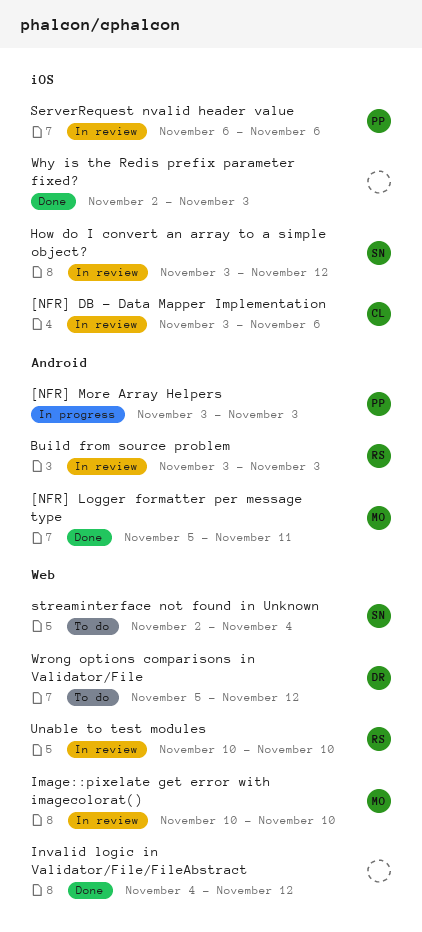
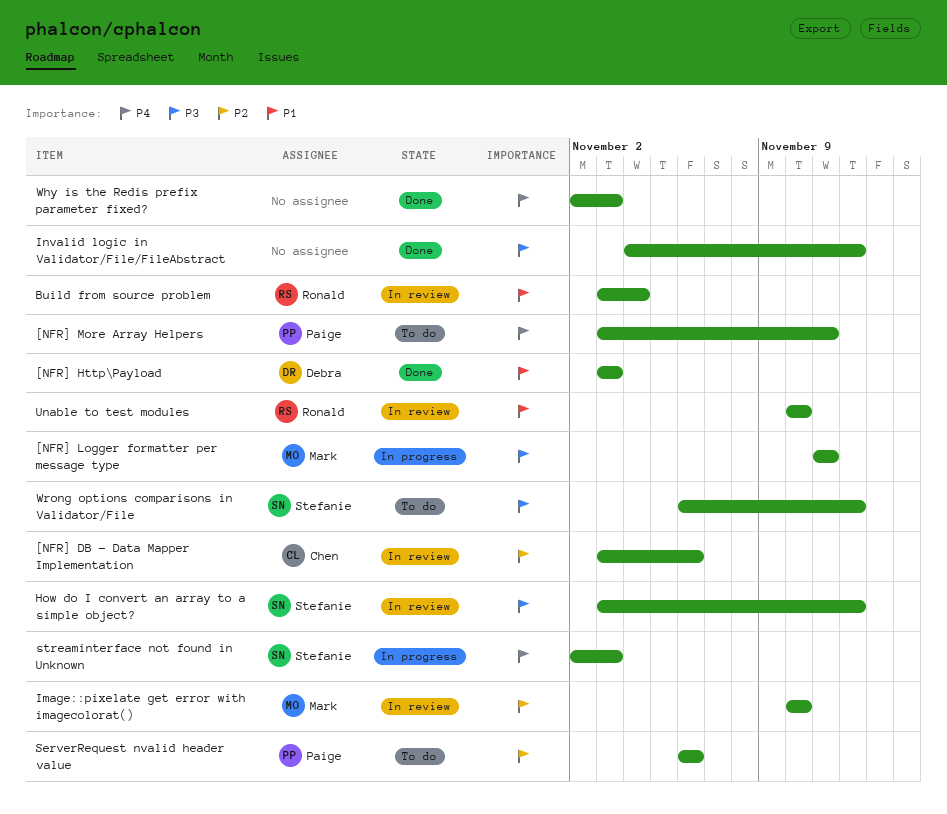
[NFR] Http\Payload: none -> present
[NFR] Logger formatter per message type, status: Done -> In progress
[NFR] Logger formatter per message type, start: Nov 5 -> Nov 11
[NFR] More Array Helpers, status: In progress -> To do
[NFR] More Array Helpers, due: Nov 3 -> Nov 11
Build from source problem, due: Nov 3 -> Nov 4
ServerRequest nvalid header value, status: In review -> To do
streaminterface not found in Unknown, status: To do -> In progress
streaminterface not found in Unknown, due: Nov 4 -> Nov 3
Wrong options comparisons in Validator/File, owner: Debra -> Stefanie
Wrong options comparisons in Validator/File, start: Nov 5 -> Nov 6

